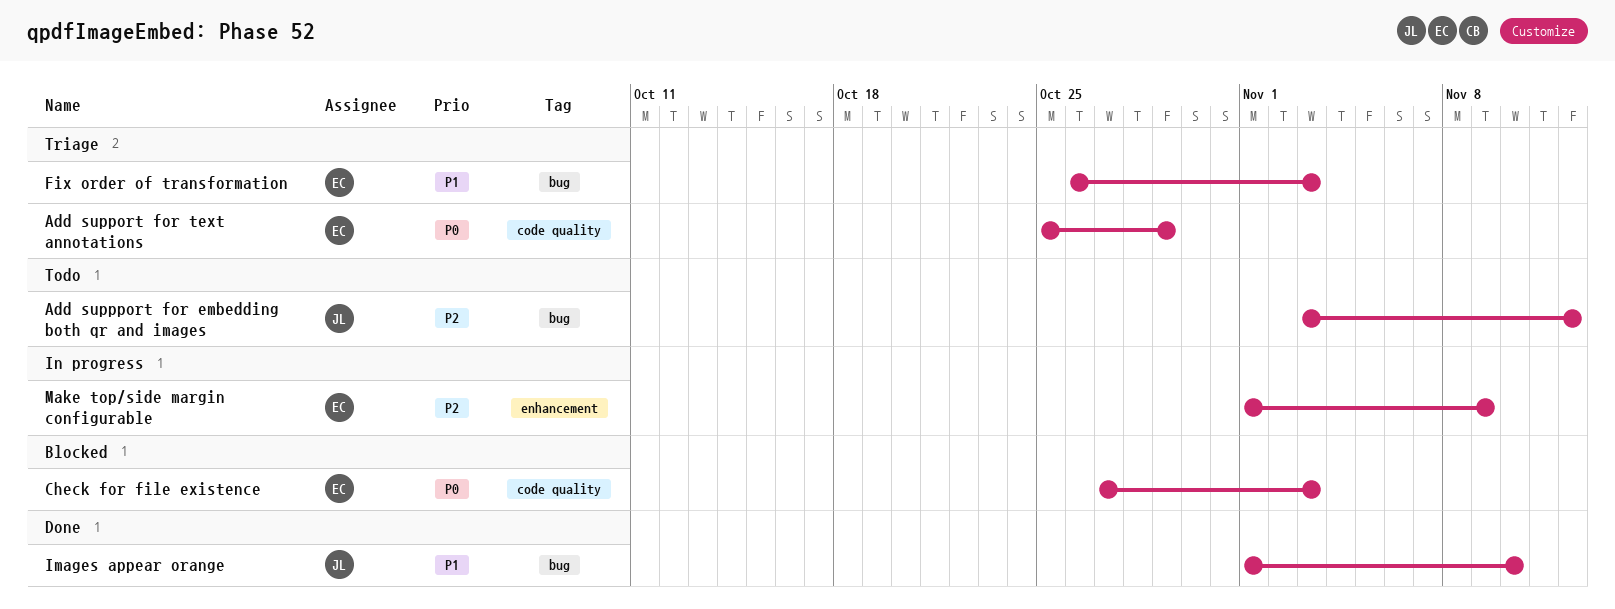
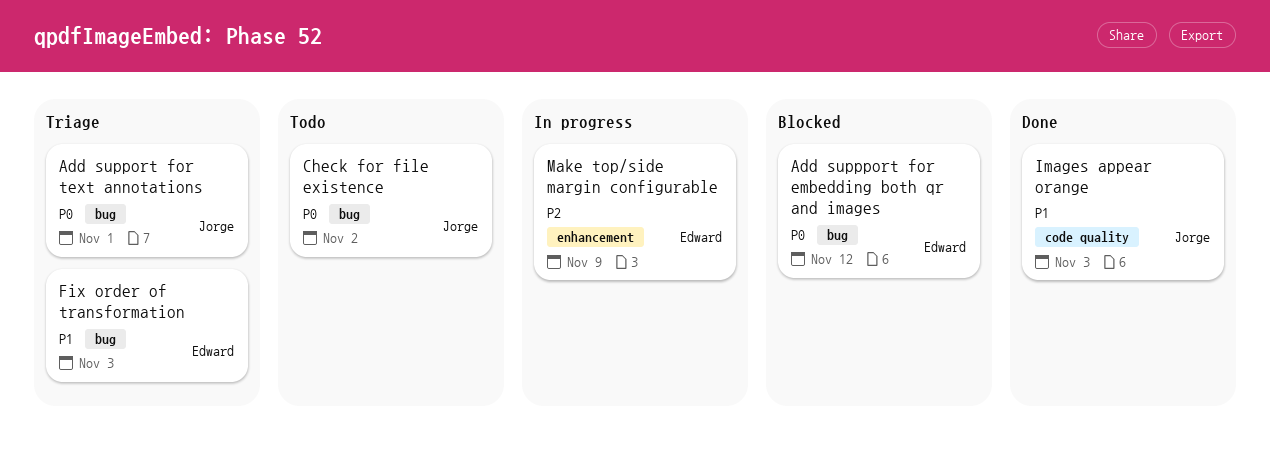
Add support for text annotations, owner: Edward -> Jorge
Add support for text annotations, label: code quality -> bug
Add support for text annotations, due: Oct 29 -> Nov 1
Add suppport for embedding both qr and images, status: Todo -> Blocked
Add suppport for embedding both qr and images, owner: Jorge -> Edward
Add suppport for embedding both qr and images, priority: P2 -> P0
Check for file existence, status: Blocked -> Todo
Check for file existence, owner: Edward -> Jorge
Check for file existence, label: code quality -> bug
Check for file existence, due: Nov 3 -> Nov 2
Images appear orange, label: bug -> code quality
Images appear orange, due: Nov 10 -> Nov 3

